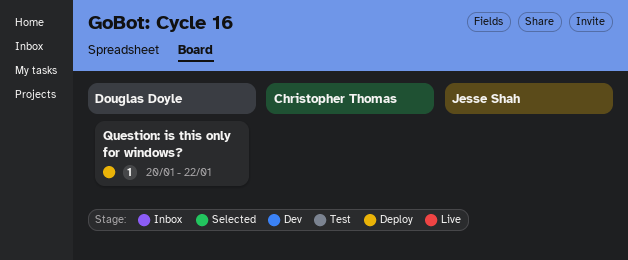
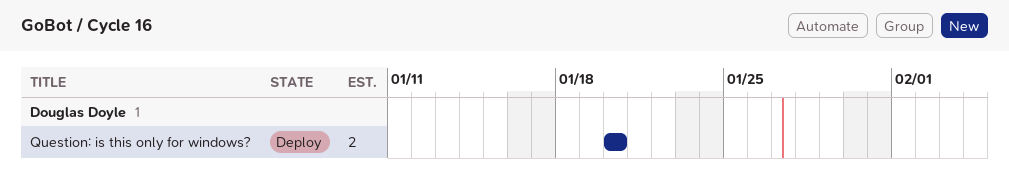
Question: is this only for windows?, estimate: 1 -> 2
Question: is this only for windows?, due: Jan 22 -> Jan 20

